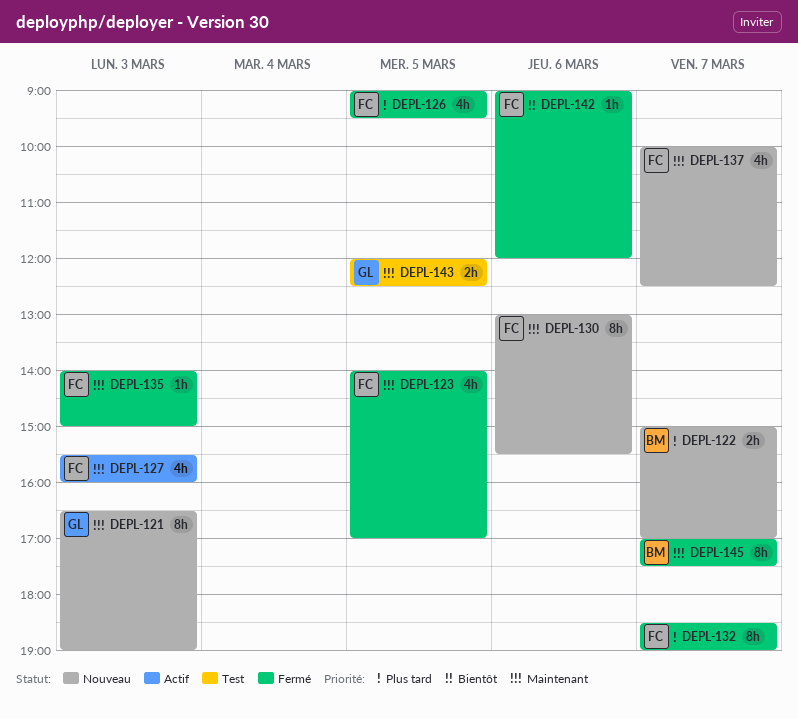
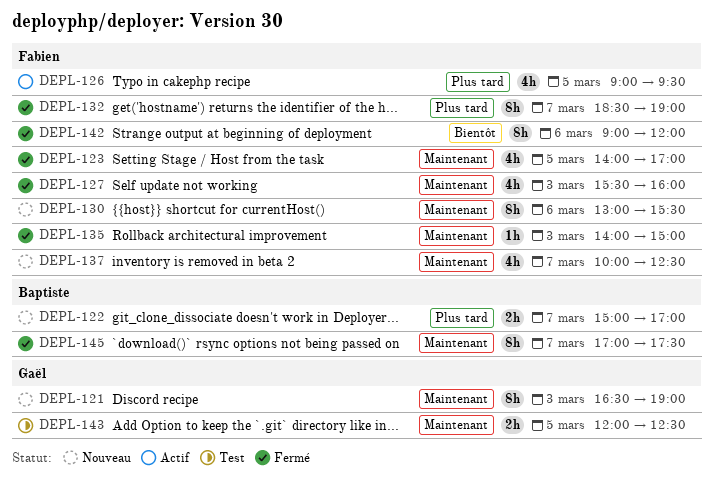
DEPL-126, status: Fermé -> Actif
DEPL-127, status: Actif -> Fermé
DEPL-142, estimate: 1h -> 8h

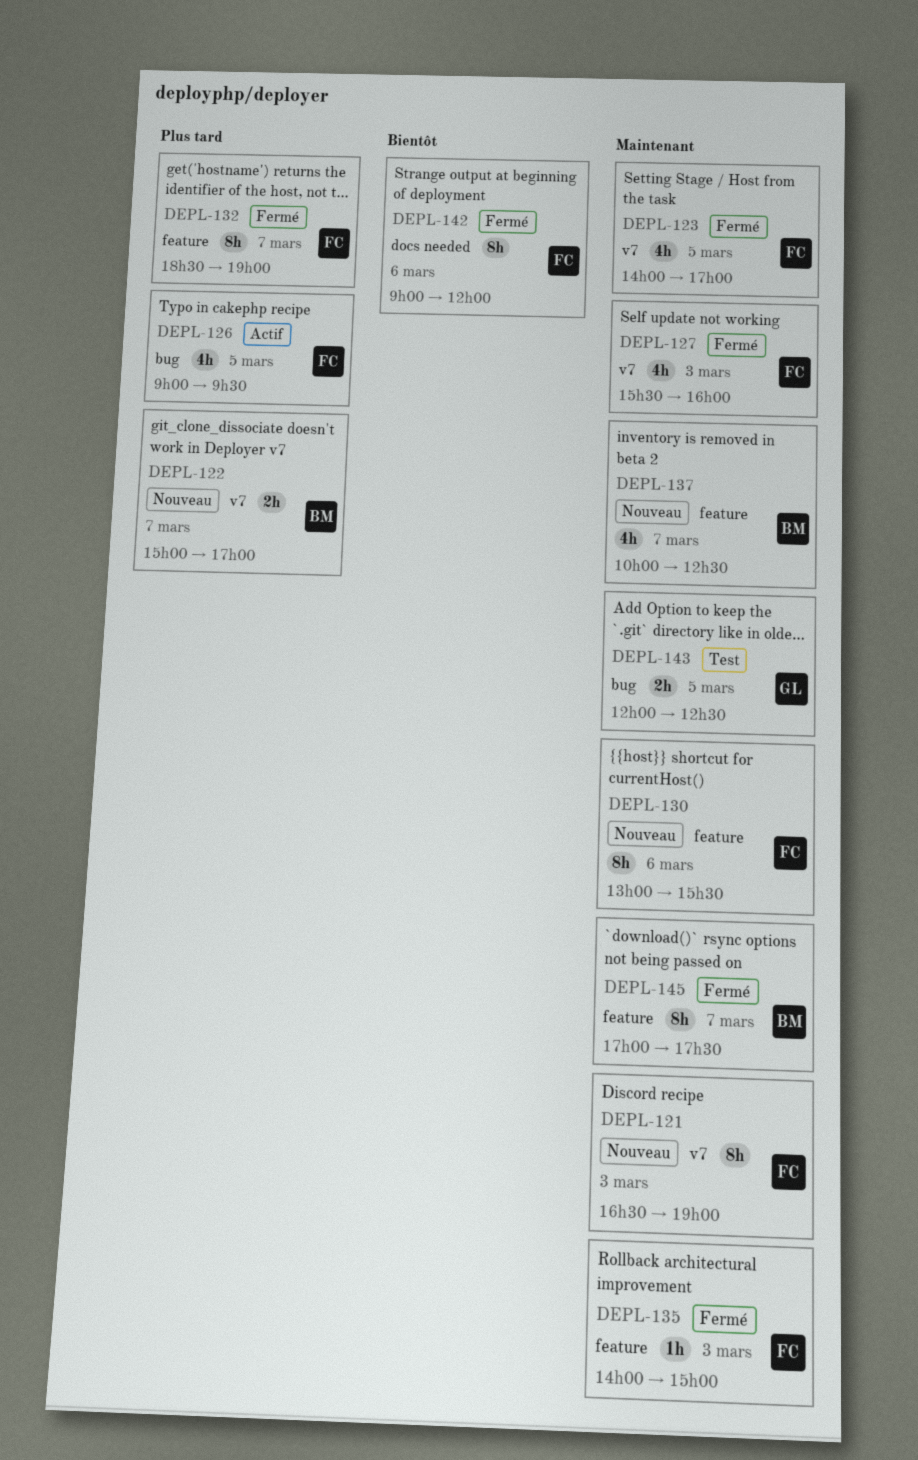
DEPL-121, owner: Gaël -> Fabien
DEPL-137, owner: Fabien -> Baptiste

